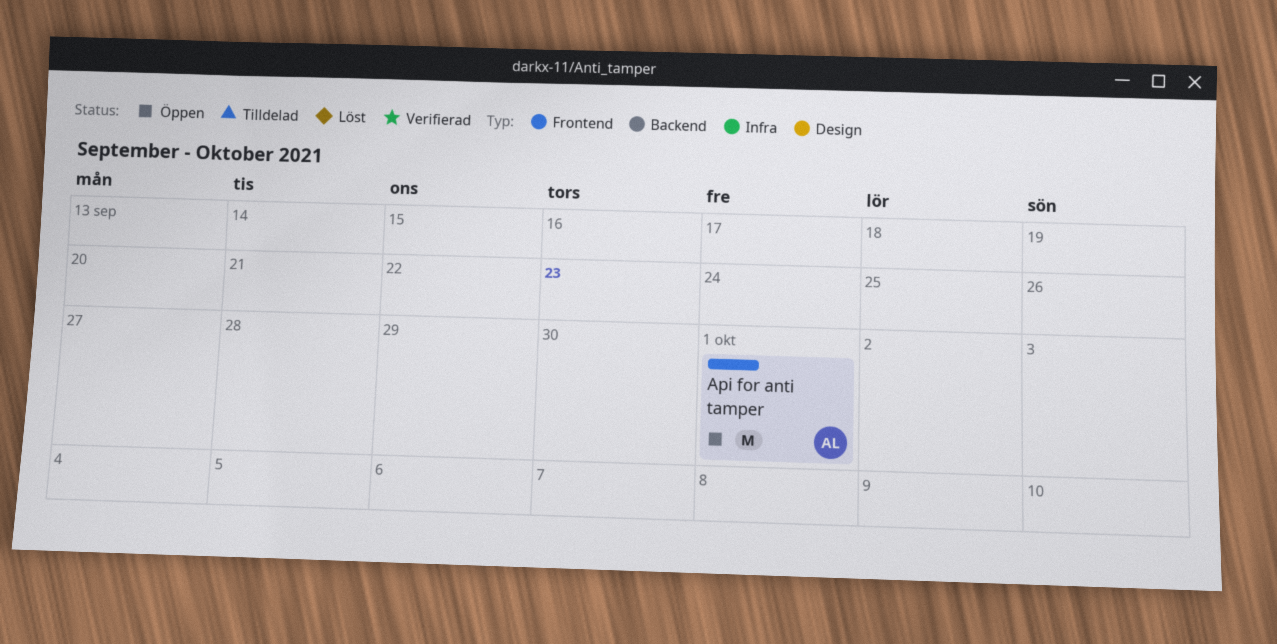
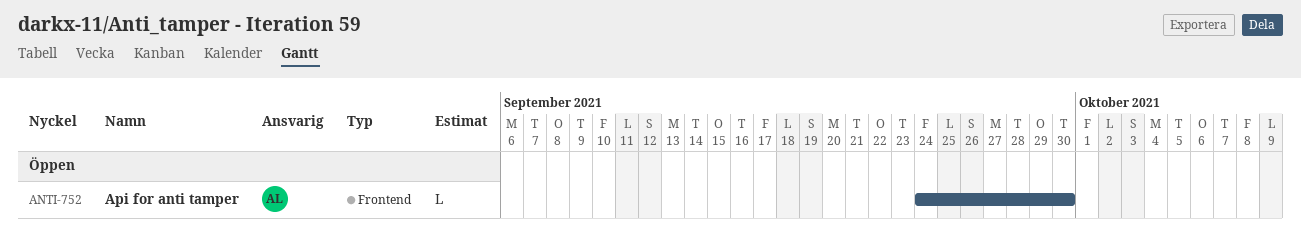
Api for anti tamper, estimate: M -> L
Api for anti tamper, due: Oct 1 -> Sep 30

